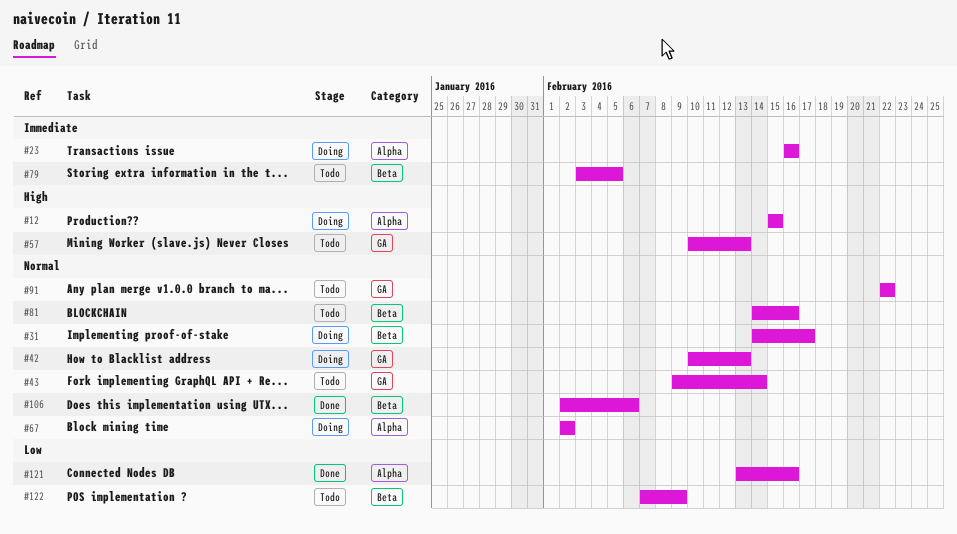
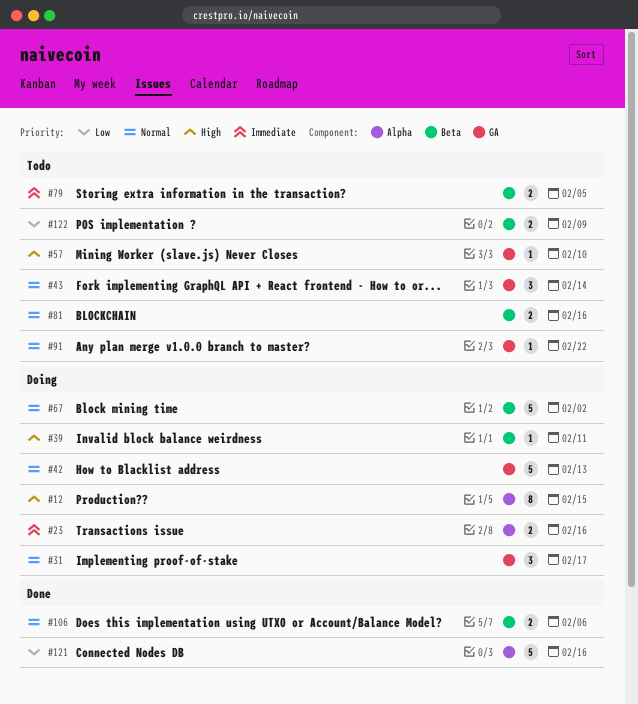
#31, label: Beta -> GA
#39: none -> present
#57, due: Feb 13 -> Feb 10
#67, label: Alpha -> Beta

